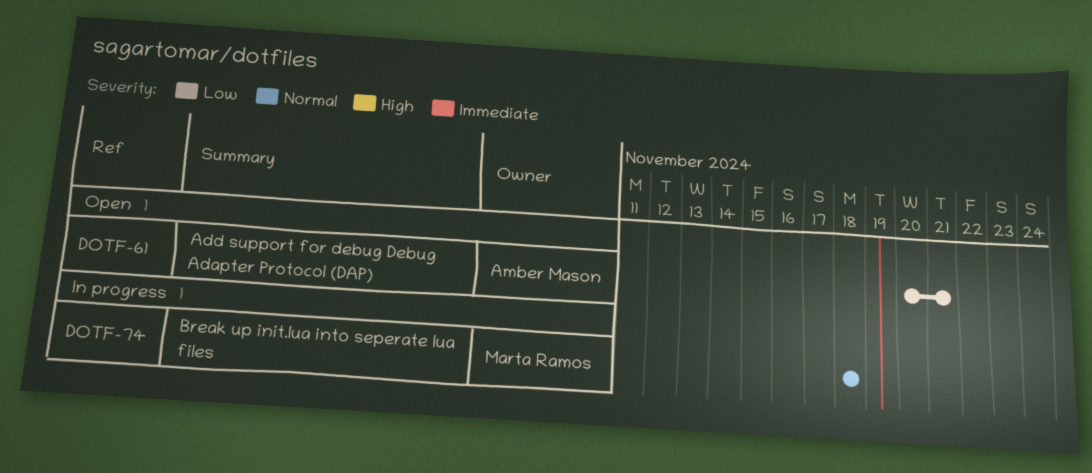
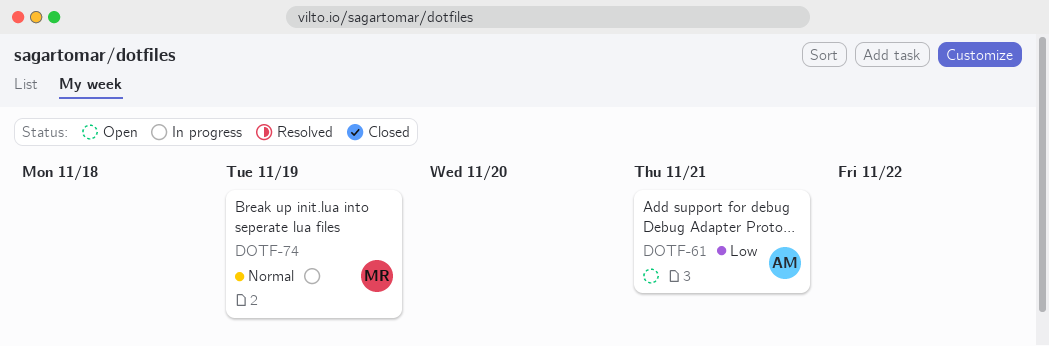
DOTF-74, due: Nov 18 -> Nov 19

